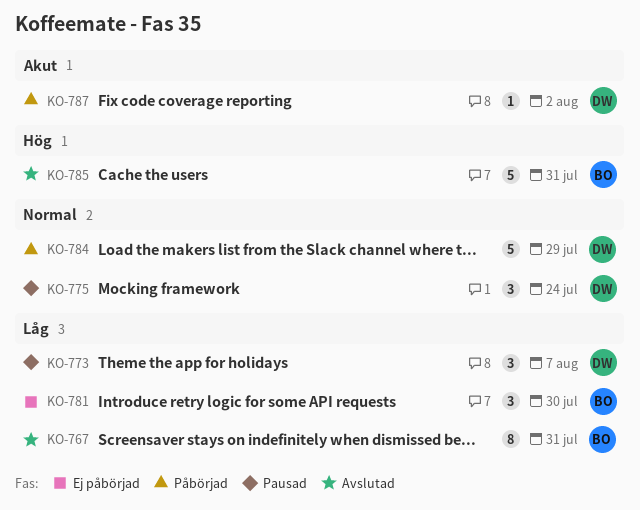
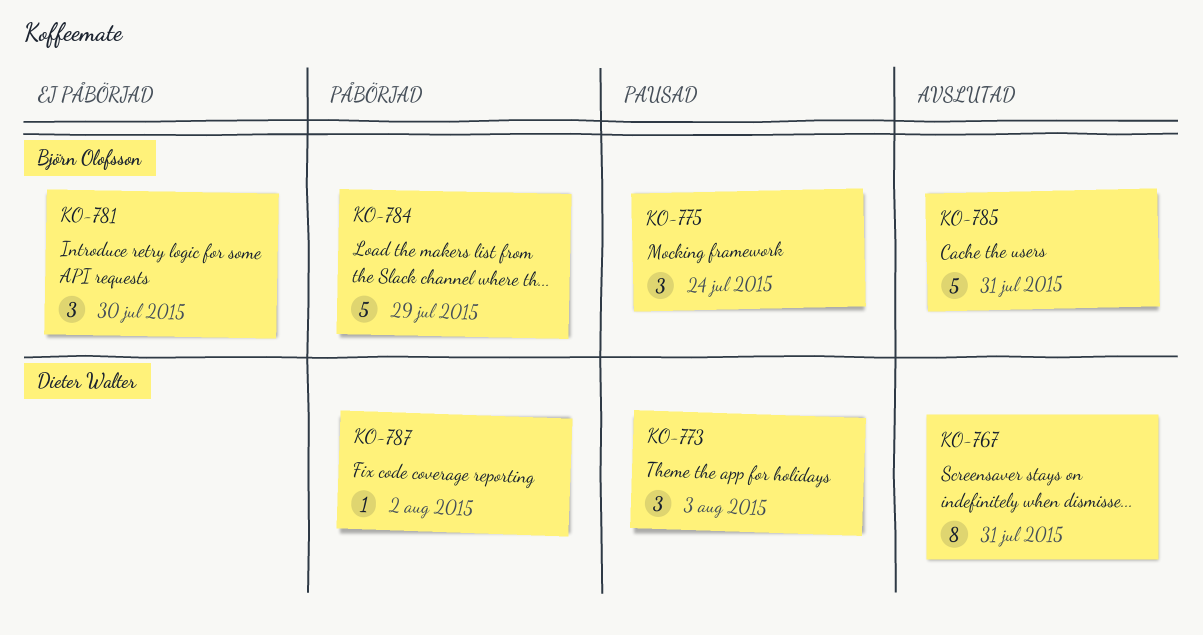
KO-767, owner: Björn Olofsson -> Dieter Walter
KO-773, due: Aug 7 -> Aug 3
KO-775, owner: Dieter Walter -> Björn Olofsson
KO-784, owner: Dieter Walter -> Björn Olofsson

